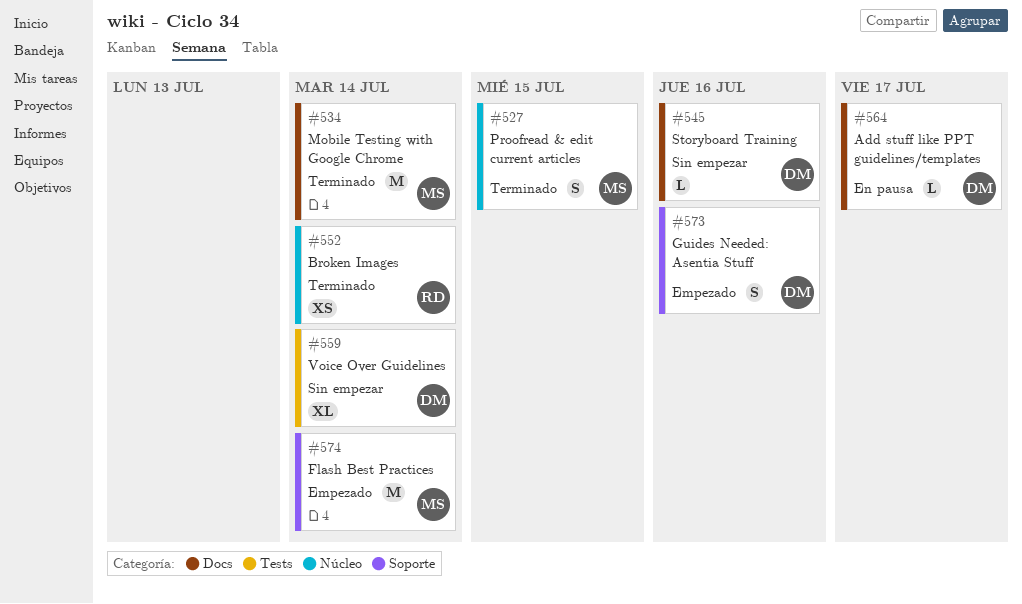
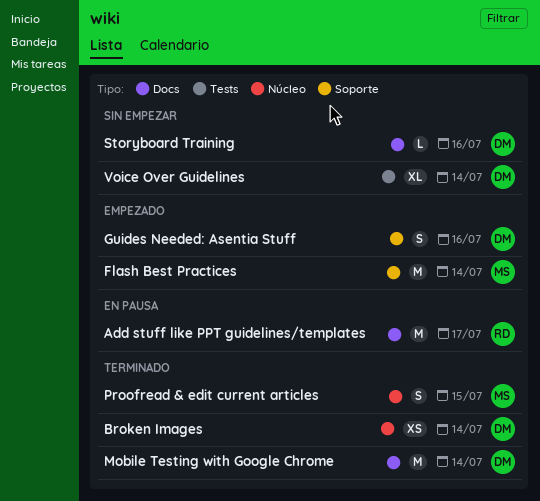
Add stuff like PPT guidelines/templates, owner: DM -> RD
Add stuff like PPT guidelines/templates, estimate: L -> M
Broken Images, owner: RD -> DM
Mobile Testing with Google Chrome, owner: MS -> DM

